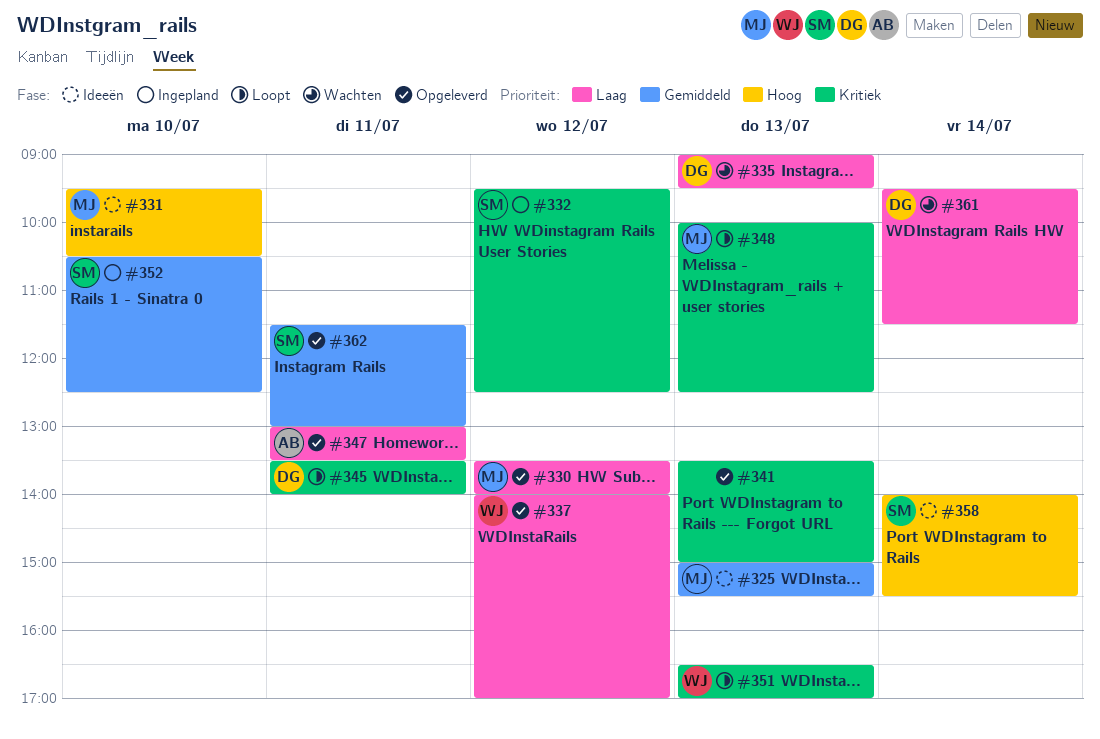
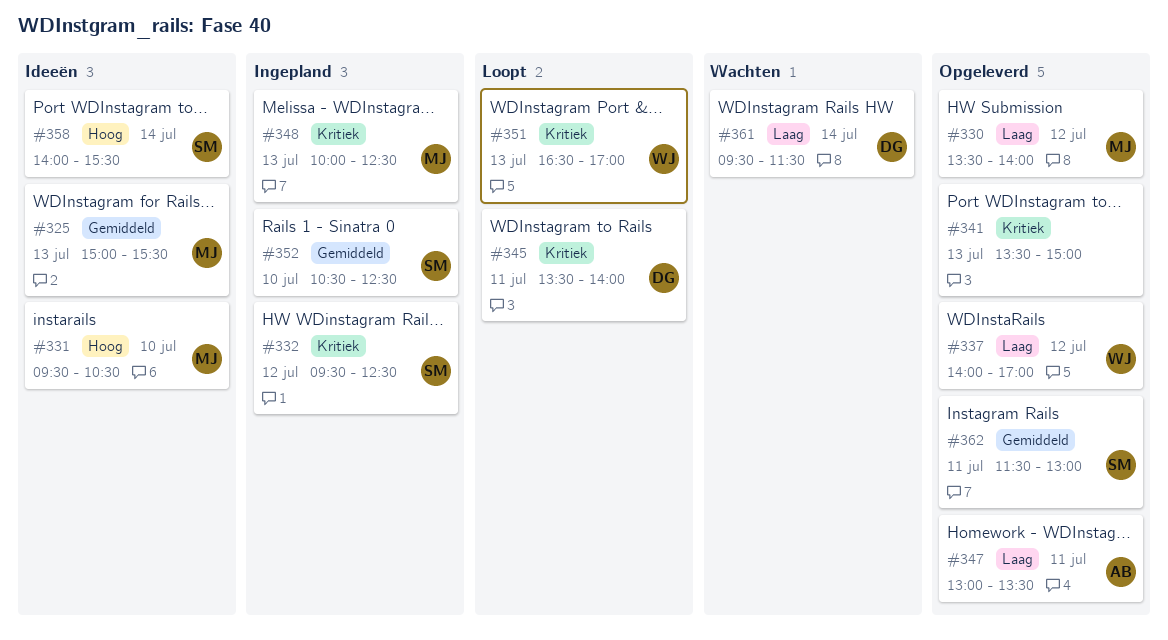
#335: present -> none
#348, status: Loopt -> Ingepland

